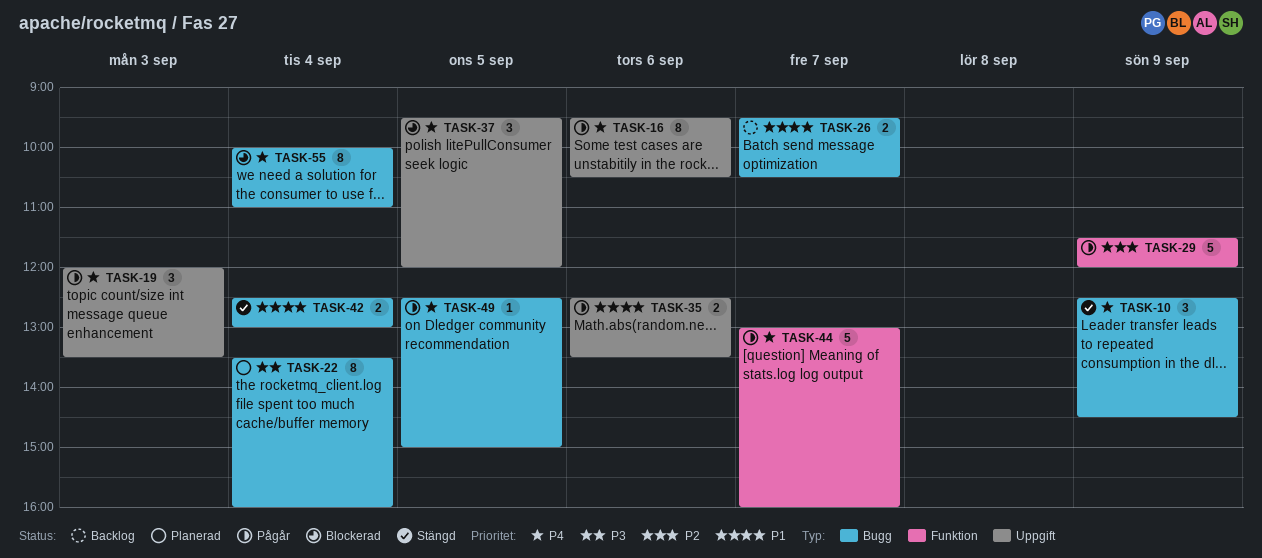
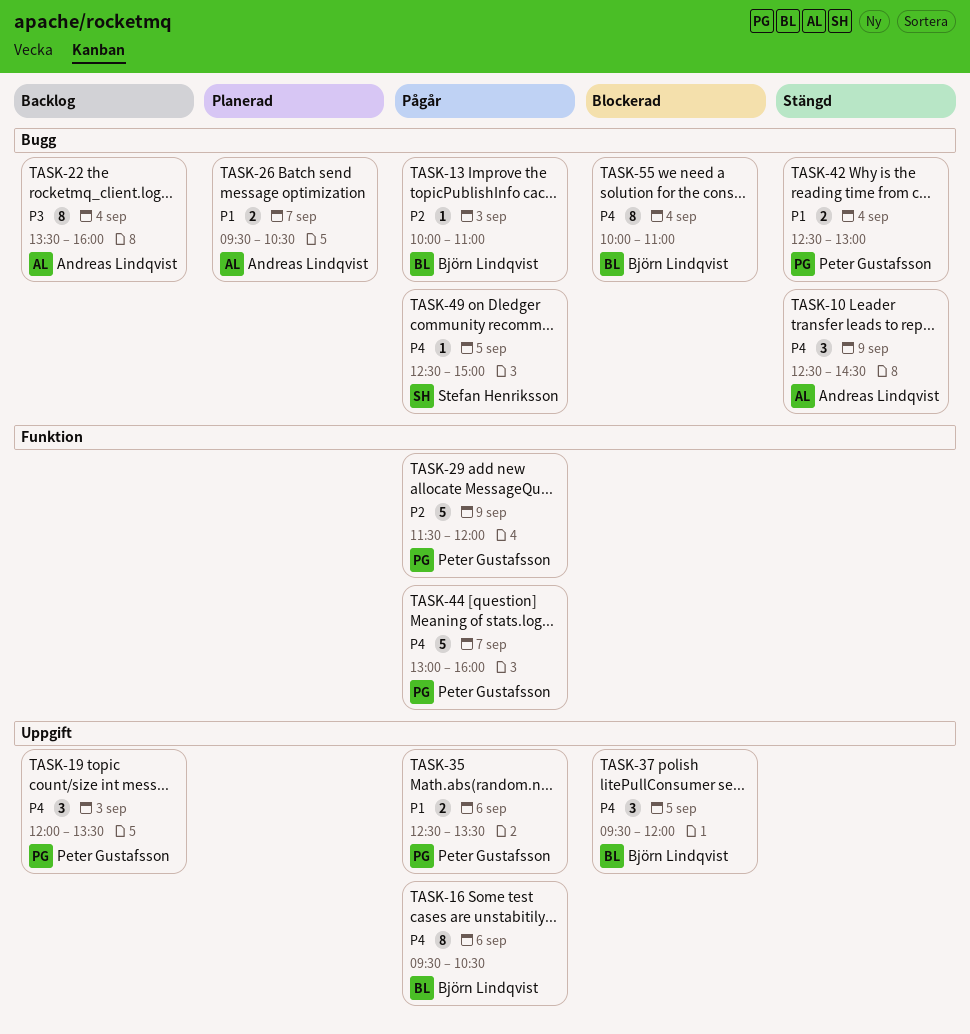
TASK-13: none -> present
TASK-19, status: Pågår -> Backlog
TASK-22, status: Planerad -> Backlog
TASK-26, status: Backlog -> Planerad

